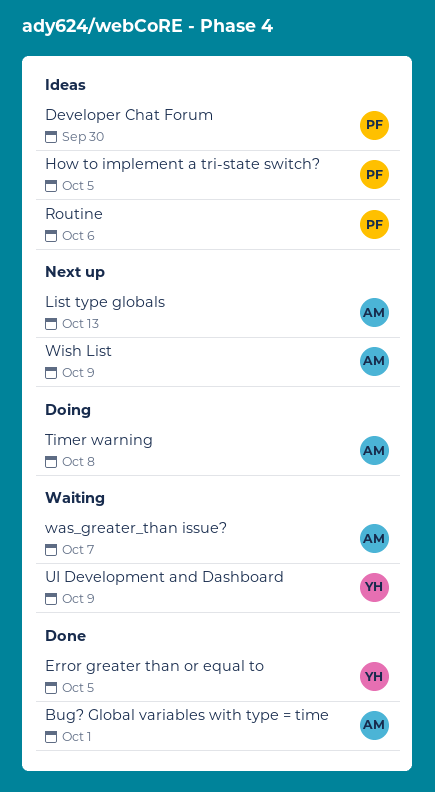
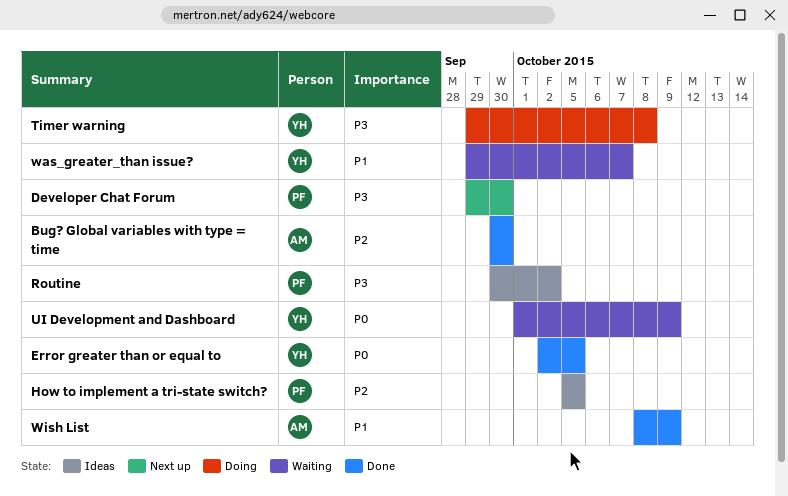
Bug? Global variables with type = time, due: Oct 1 -> Sep 30
Developer Chat Forum, status: Ideas -> Next up
List type globals: present -> none
Routine, due: Oct 6 -> Oct 2
Timer warning, owner: AM -> YH
was_greater_than issue?, owner: AM -> YH
Wish List, status: Next up -> Done

